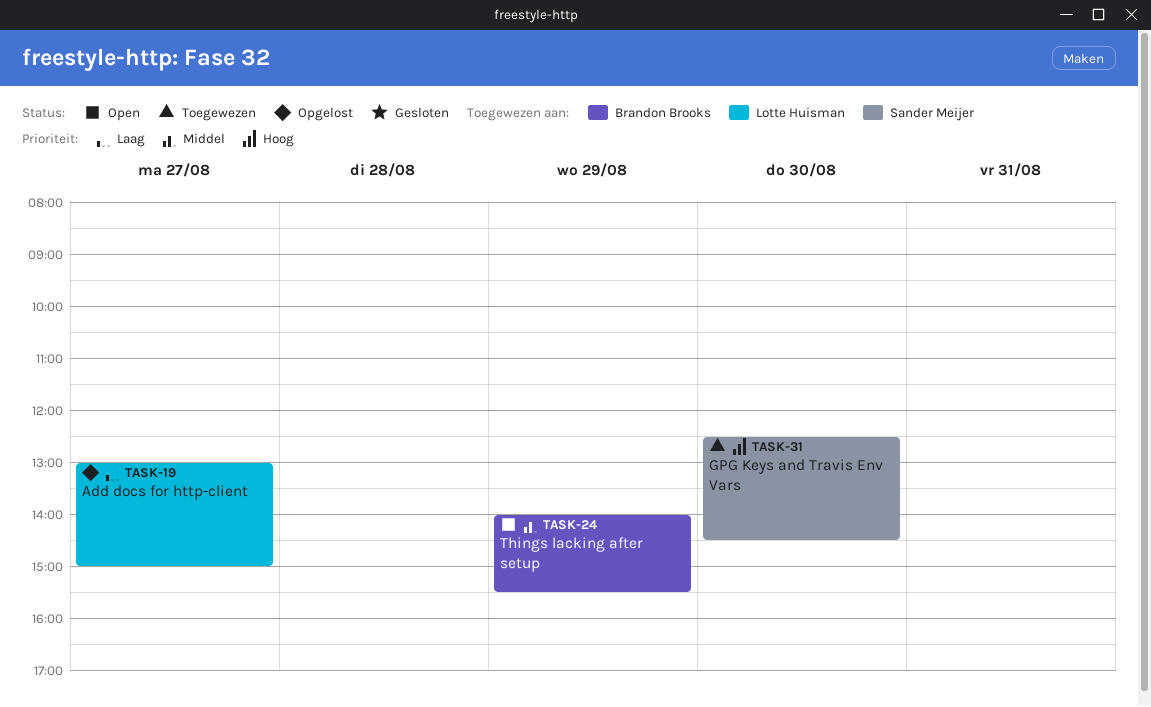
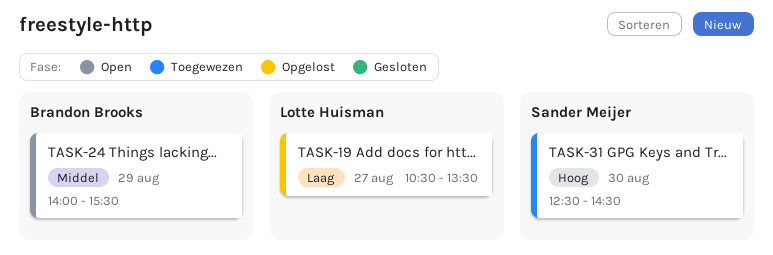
TASK-19, begins: 13:00 -> 10:30
TASK-19, ends: 15:00 -> 13:30

